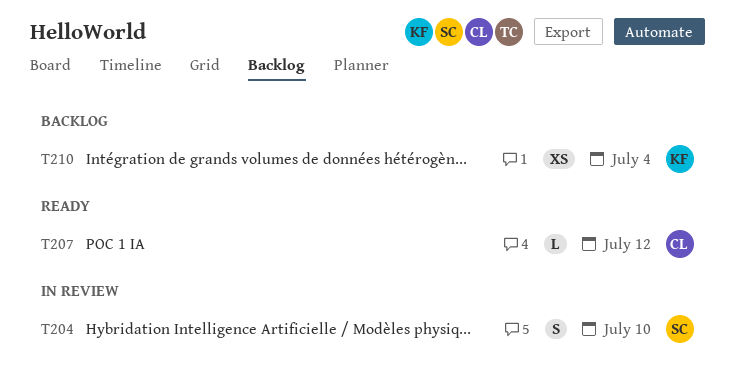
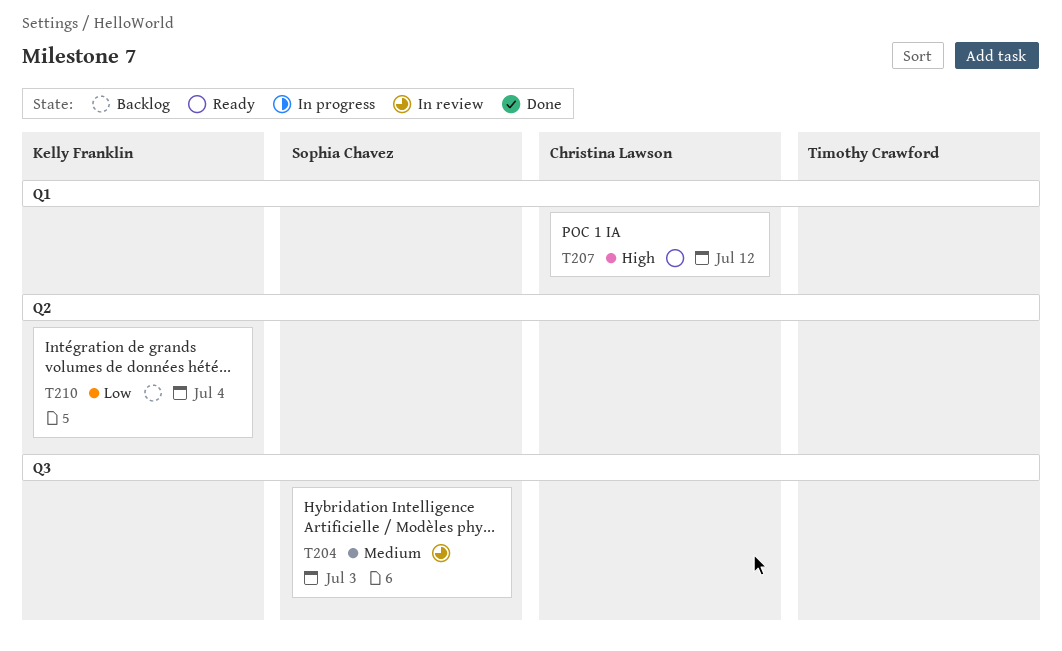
T204, due: Jul 10 -> Jul 3

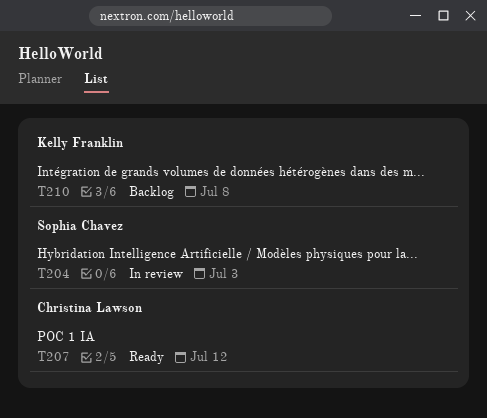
T210, due: Jul 4 -> Jul 8

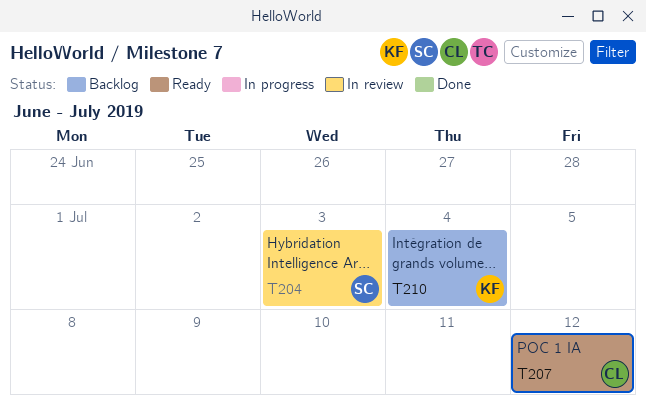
T210, due: Jul 8 -> Jul 4

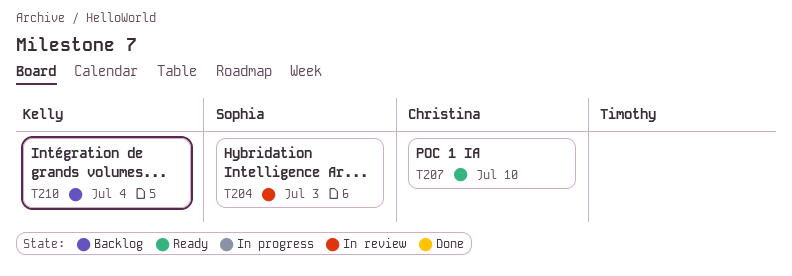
T207, due: Jul 12 -> Jul 10

